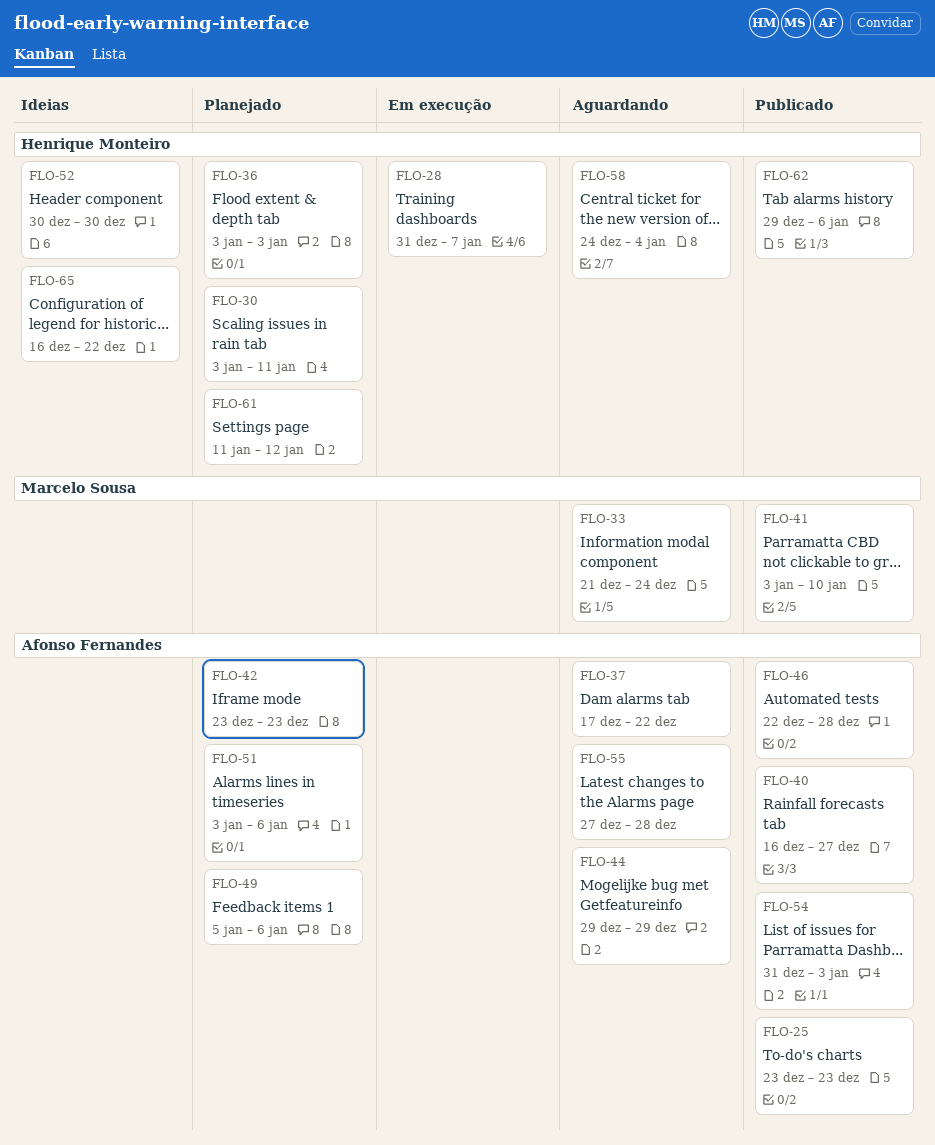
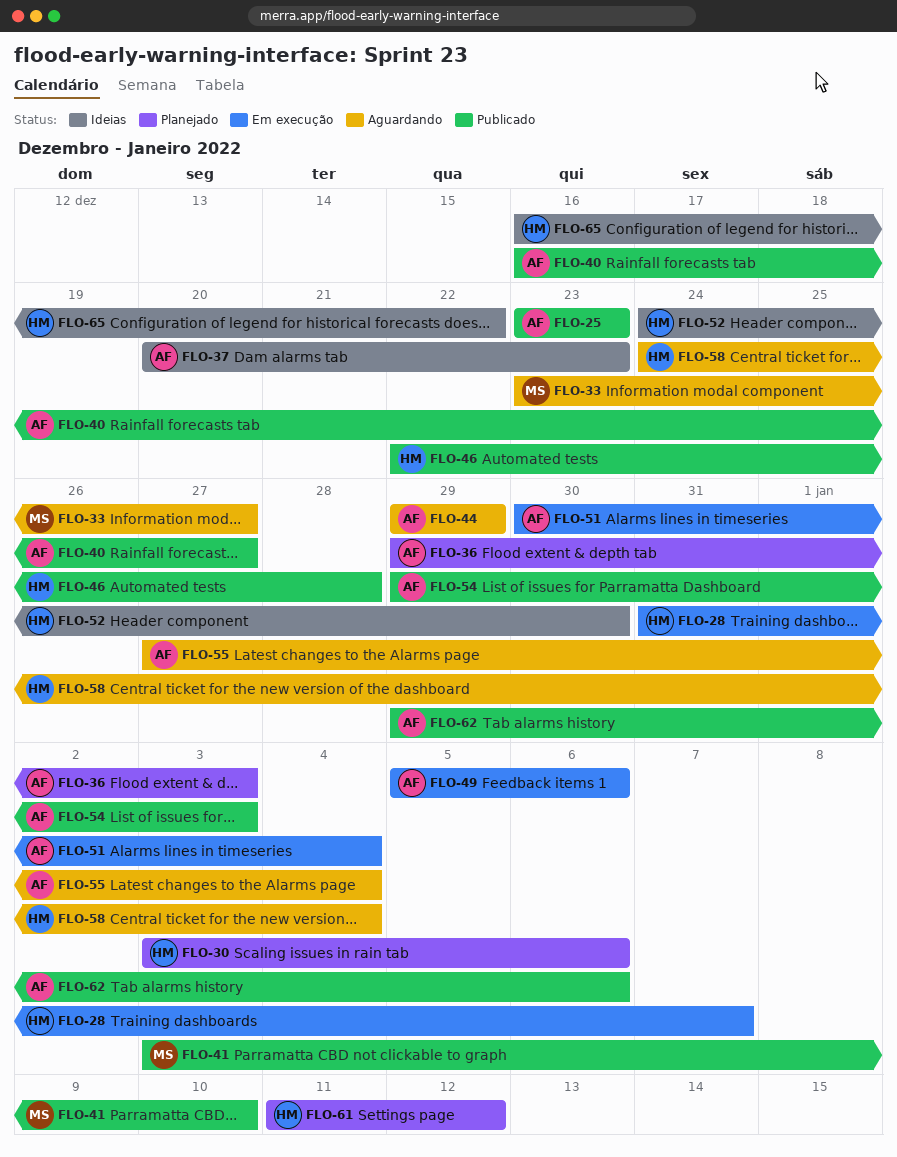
FLO-30, due: Jan 11 -> Jan 6
FLO-33, start: Dec 21 -> Dec 23
FLO-33, due: Dec 24 -> Dec 27
FLO-36, owner: Henrique Monteiro -> Afonso Fernandes
FLO-36, start: Jan 3 -> Dec 29
FLO-37, status: Aguardando -> Ideias
FLO-37, start: Dec 17 -> Dec 20
FLO-37, due: Dec 22 -> Dec 23
FLO-42: present -> none
FLO-46, owner: Afonso Fernandes -> Henrique Monteiro
FLO-49, status: Planejado -> Em execução
FLO-51, status: Planejado -> Em execução
FLO-51, start: Jan 3 -> Dec 30
FLO-51, due: Jan 6 -> Jan 4
FLO-52, start: Dec 30 -> Dec 24
FLO-54, start: Dec 31 -> Dec 29
FLO-55, due: Dec 28 -> Jan 4
FLO-62, owner: Henrique Monteiro -> Afonso Fernandes

